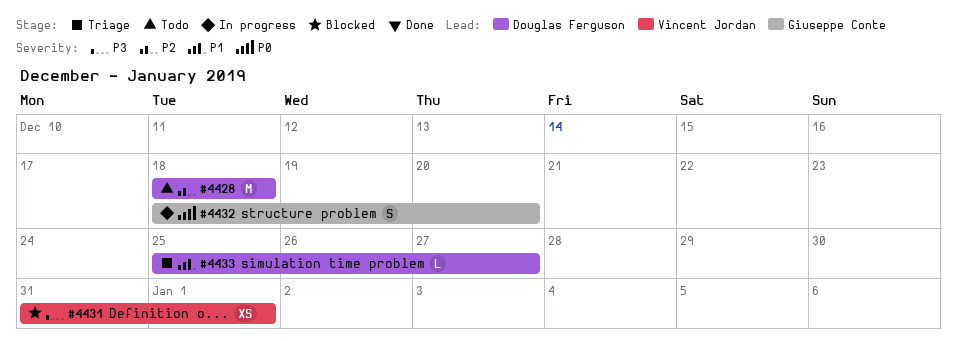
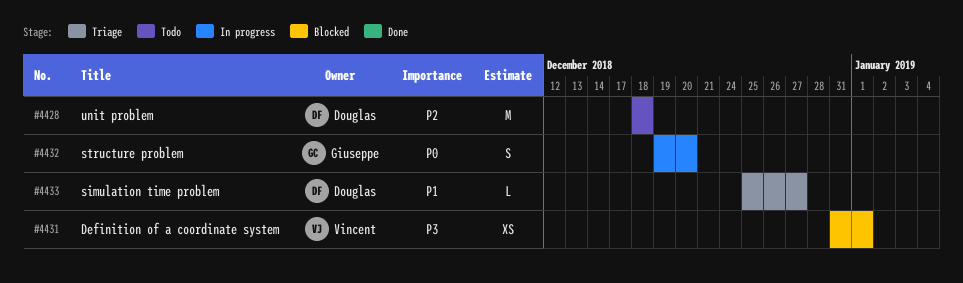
#4432, start: Dec 18 -> Dec 19

